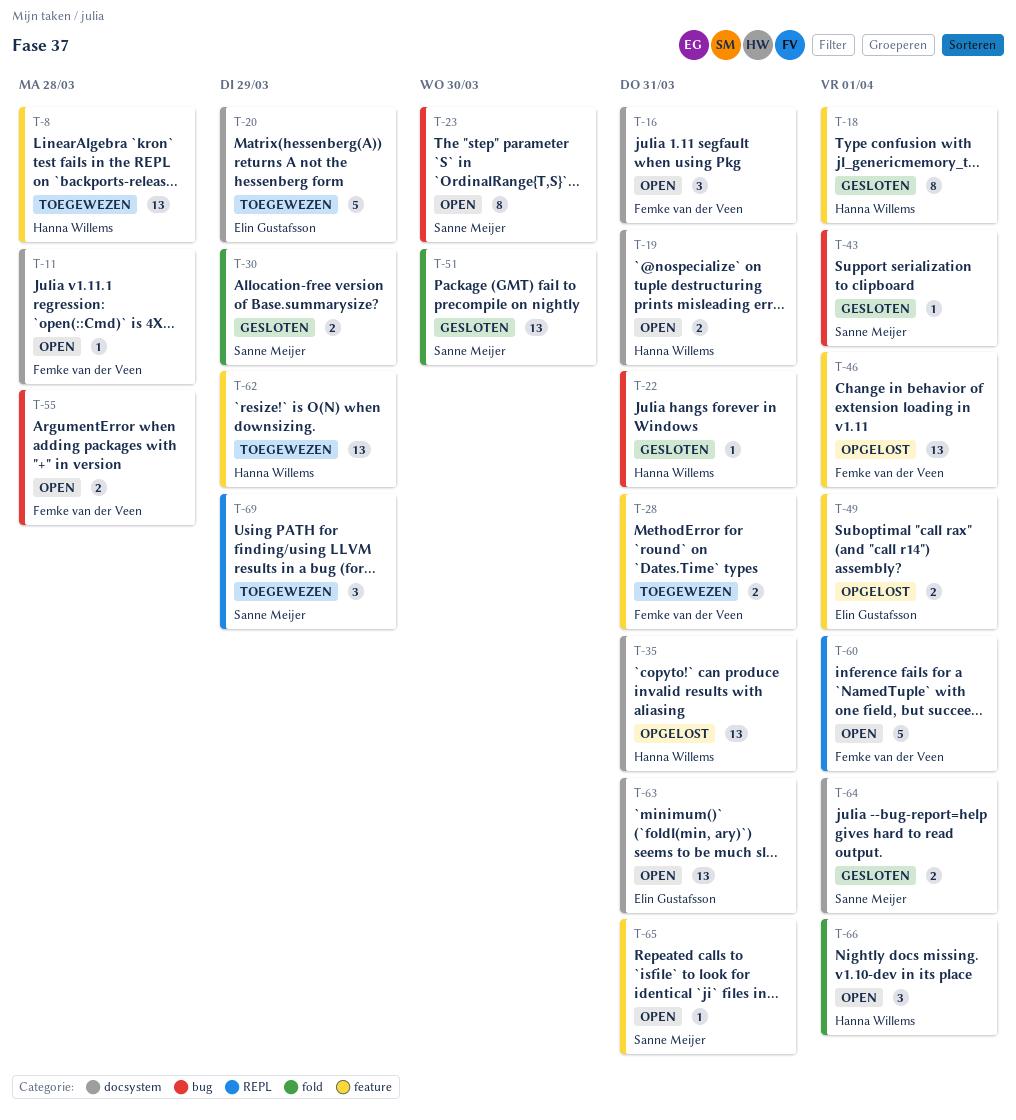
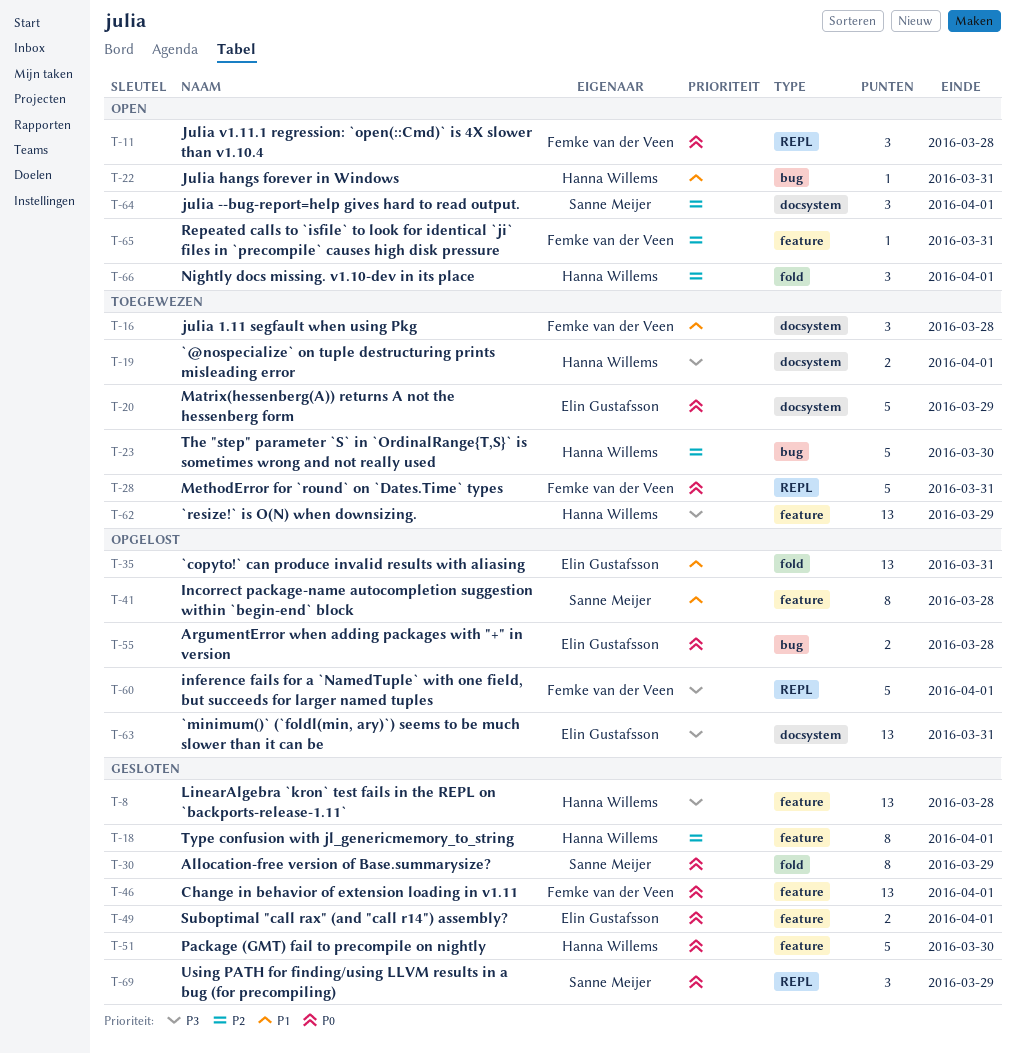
T-8, status: Toegewezen -> Gesloten
T-11, label: docsystem -> REPL
T-11, estimate: 1 -> 3
T-16, status: Open -> Toegewezen
T-16, due: Mar 31 -> Mar 28
T-19, status: Open -> Toegewezen
T-19, due: Mar 31 -> Apr 1
T-22, status: Gesloten -> Open
T-23, status: Open -> Toegewezen
T-23, owner: Sanne Meijer -> Hanna Willems
T-23, estimate: 8 -> 5
T-28, label: feature -> REPL
T-28, estimate: 2 -> 5
T-30, estimate: 2 -> 8
T-35, owner: Hanna Willems -> Elin Gustafsson
T-35, label: docsystem -> fold
T-41: none -> present
T-43: present -> none
T-46, status: Opgelost -> Gesloten
T-49, status: Opgelost -> Gesloten
T-51, owner: Sanne Meijer -> Hanna Willems
T-51, label: fold -> feature
T-51, estimate: 13 -> 5
T-55, status: Open -> Opgelost
T-55, owner: Femke van der Veen -> Elin Gustafsson
T-60, status: Open -> Opgelost
T-63, status: Open -> Opgelost
T-64, status: Gesloten -> Open
T-64, estimate: 2 -> 3
T-65, owner: Sanne Meijer -> Femke van der Veen
T-69, status: Toegewezen -> Gesloten

